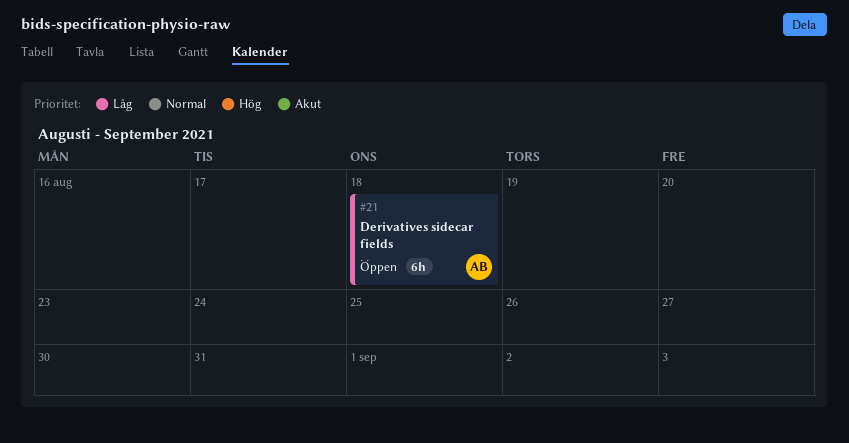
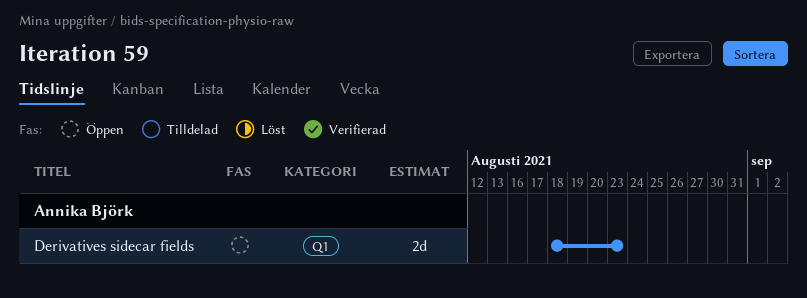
Derivatives sidecar fields, estimate: 6h -> 2d
Derivatives sidecar fields, due: Aug 18 -> Aug 23

